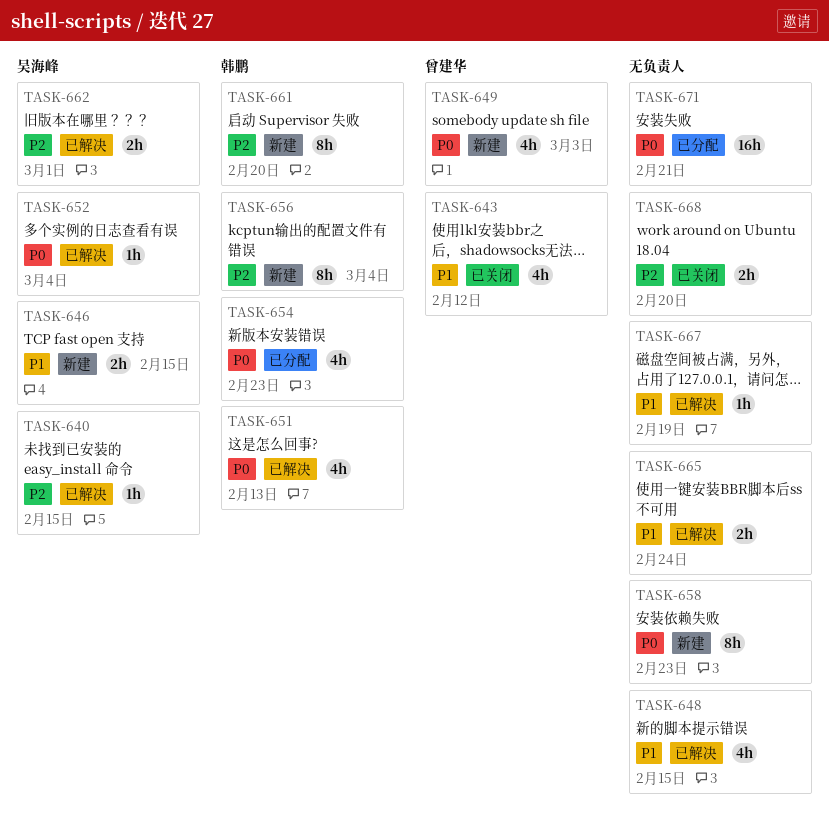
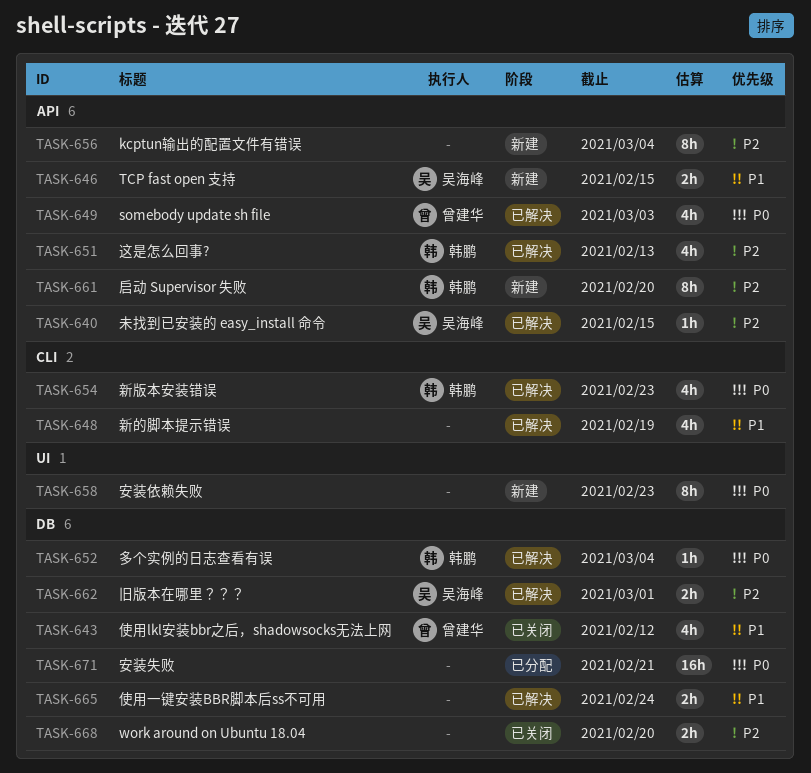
TASK-648, due: Feb 15 -> Feb 19
TASK-649, status: 新建 -> 已解决
TASK-651, priority: P0 -> P2
TASK-652, owner: 吴海峰 -> 韩鹏
TASK-654, status: 已分配 -> 已解决
TASK-656, owner: 韩鹏 -> none
TASK-667: present -> none

